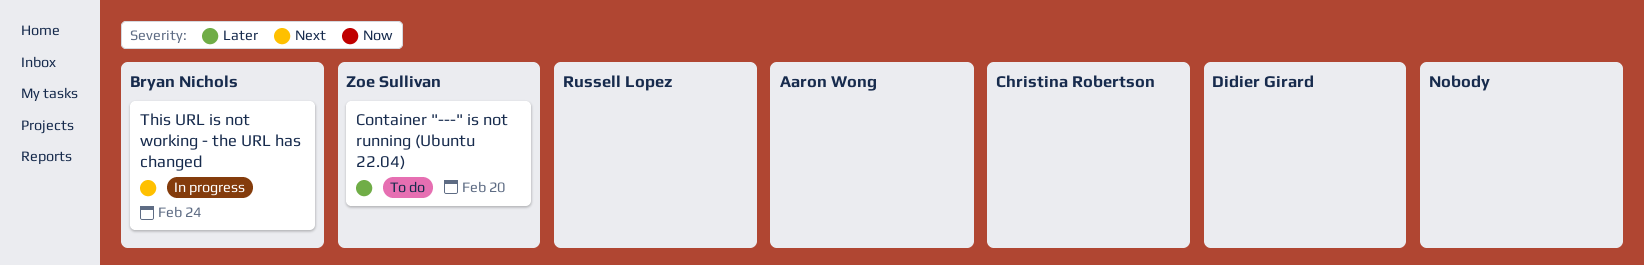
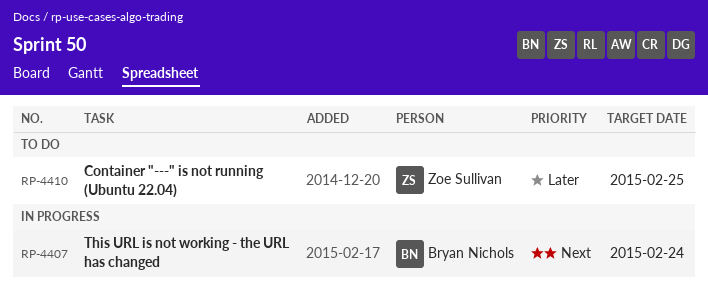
Container "---" is not running (Ubuntu 22.04), due: Feb 20 -> Feb 25

